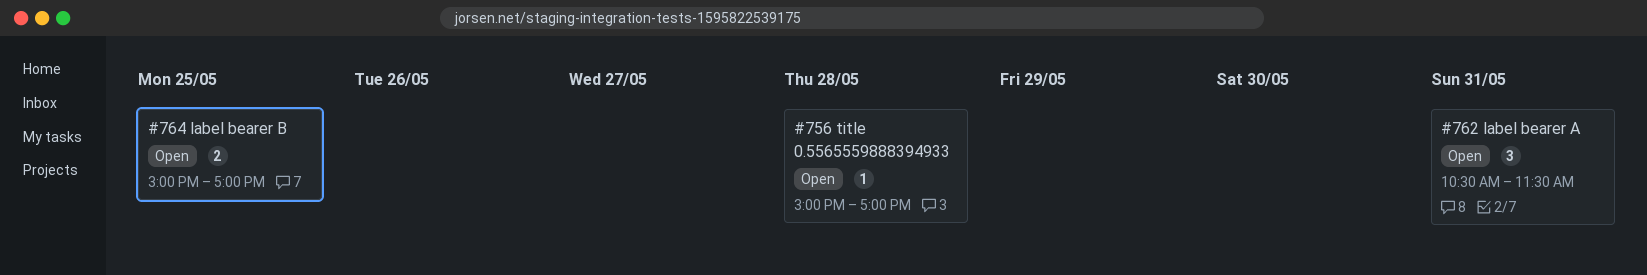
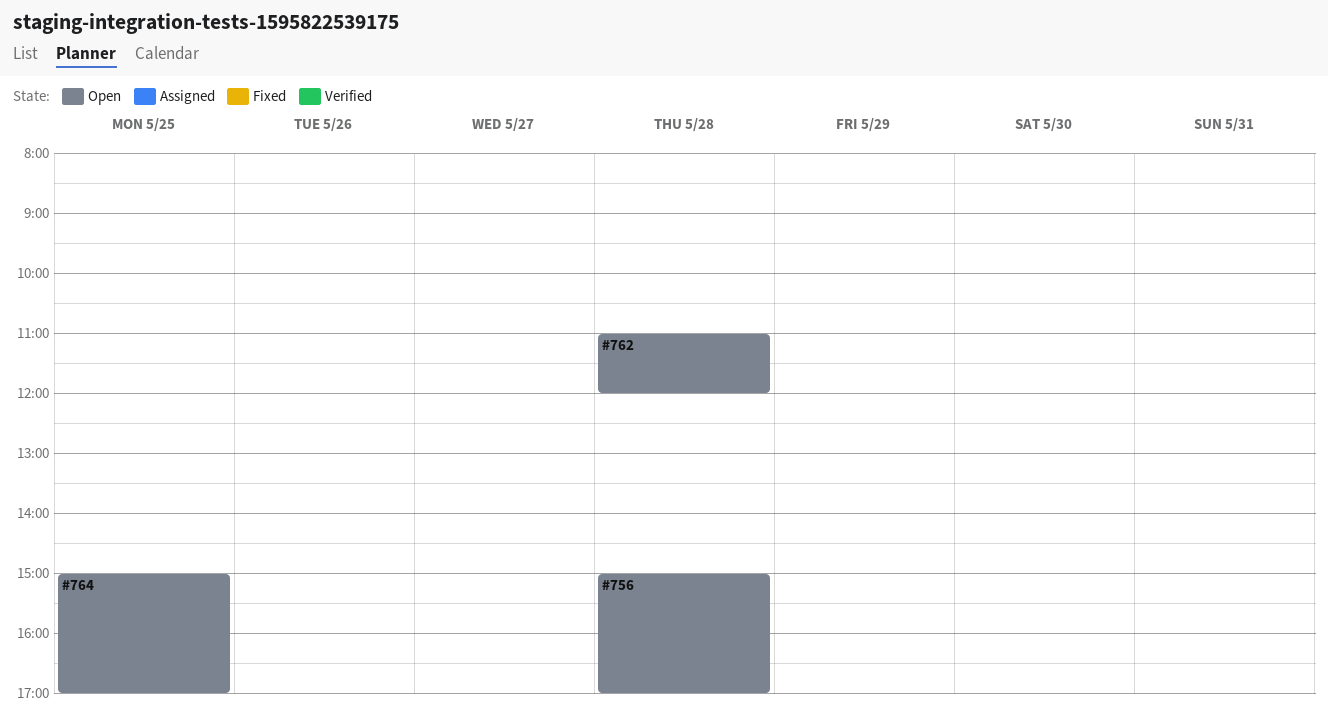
#762, day: May 31 -> May 28
#762, begins: 10:30 -> 11:00
#762, ends: 11:30 -> 12:00

